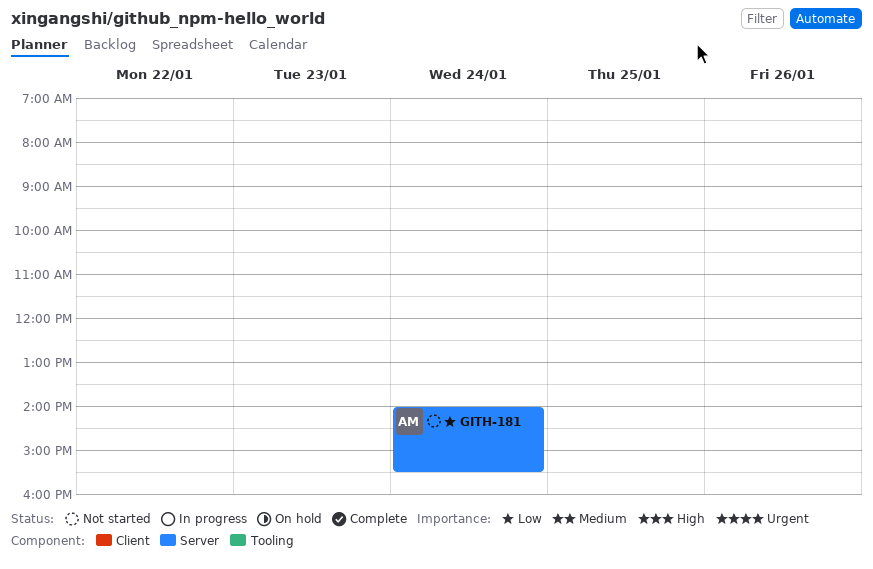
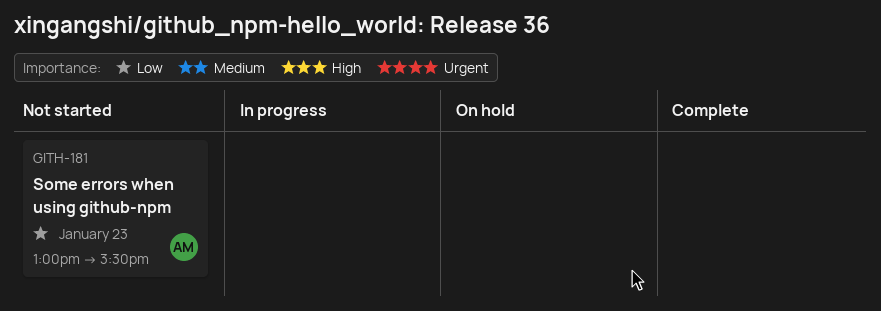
GITH-181, day: Jan 24 -> Jan 23
GITH-181, begins: 14:00 -> 13:00

